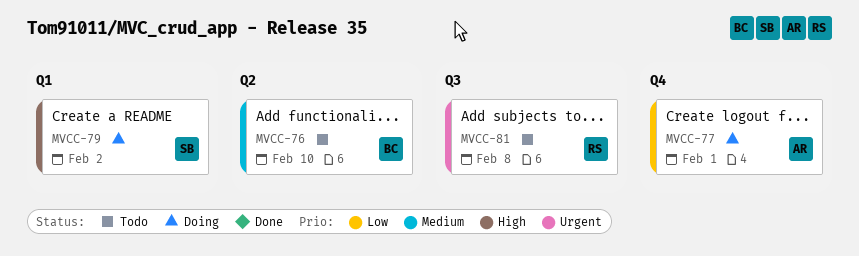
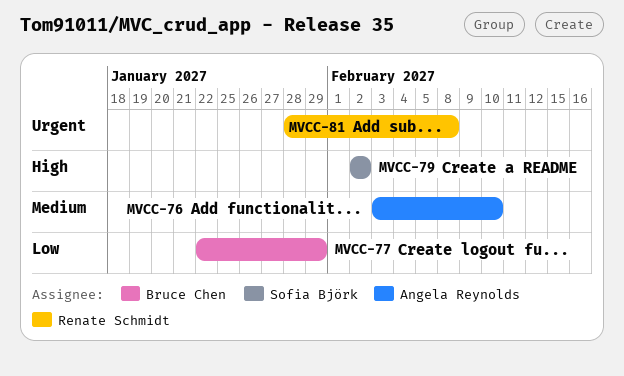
MVCC-76, owner: Bruce Chen -> Angela Reynolds
MVCC-77, owner: Angela Reynolds -> Bruce Chen
MVCC-77, due: Feb 1 -> Jan 29

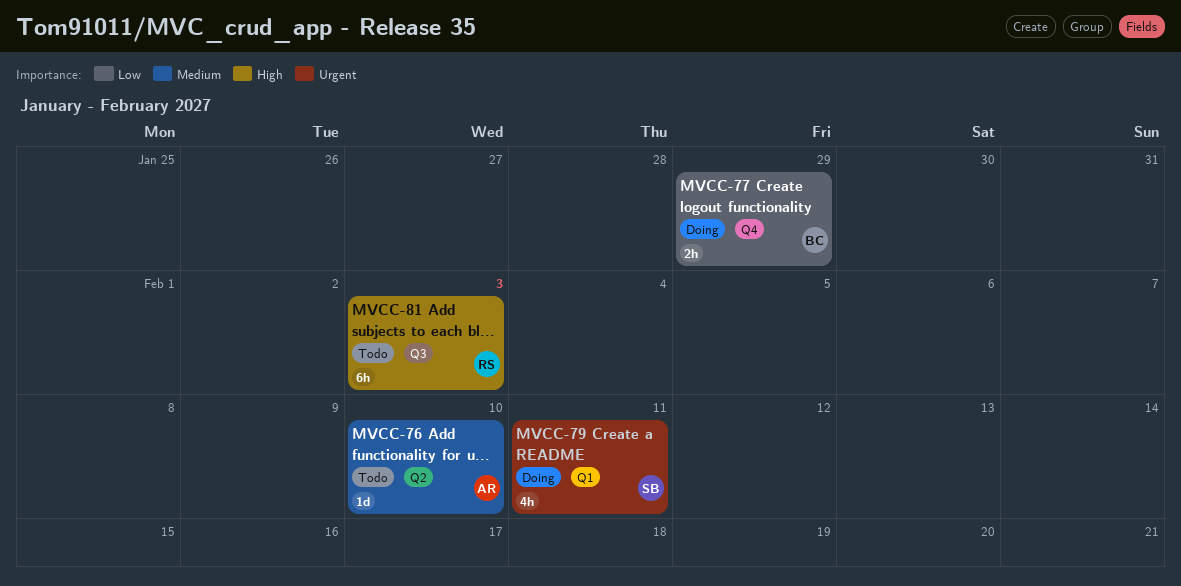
MVCC-79, priority: High -> Urgent
MVCC-79, due: Feb 2 -> Feb 11
MVCC-81, priority: Urgent -> High
MVCC-81, due: Feb 8 -> Feb 3

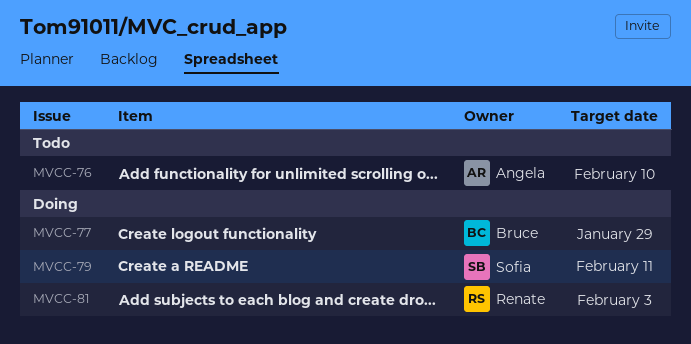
MVCC-81, status: Todo -> Doing

